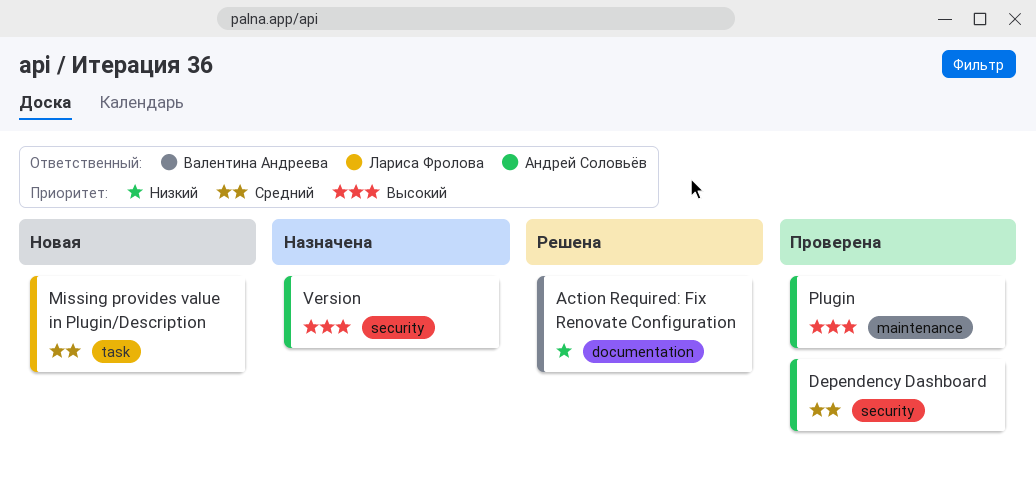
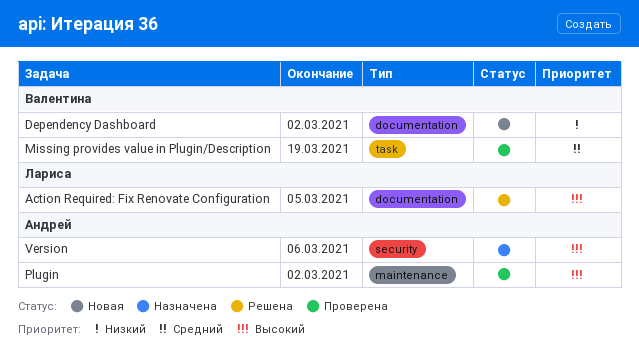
Action Required: Fix Renovate Configuration, owner: Валентина Андреева -> Лариса Фролова
Action Required: Fix Renovate Configuration, priority: Низкий -> Высокий
Dependency Dashboard, status: Проверена -> Новая
Dependency Dashboard, owner: Андрей Соловьёв -> Валентина Андреева
Dependency Dashboard, priority: Средний -> Низкий
Dependency Dashboard, label: security -> documentation
Missing provides value in Plugin/Description, status: Новая -> Проверена
Missing provides value in Plugin/Description, owner: Лариса Фролова -> Валентина Андреева

